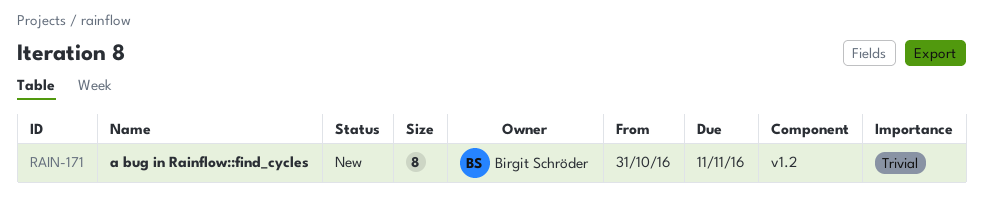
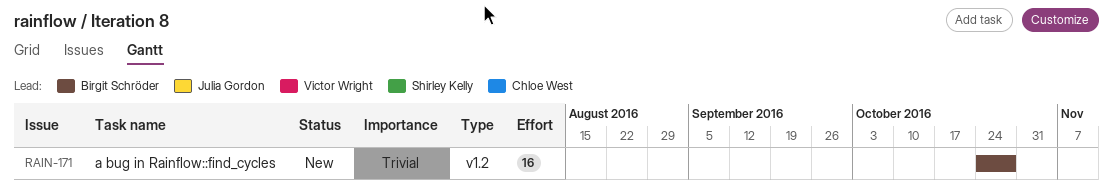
RAIN-171, estimate: 8 -> 16
RAIN-171, start: Oct 31 -> Oct 24
RAIN-171, due: Nov 11 -> Oct 28

